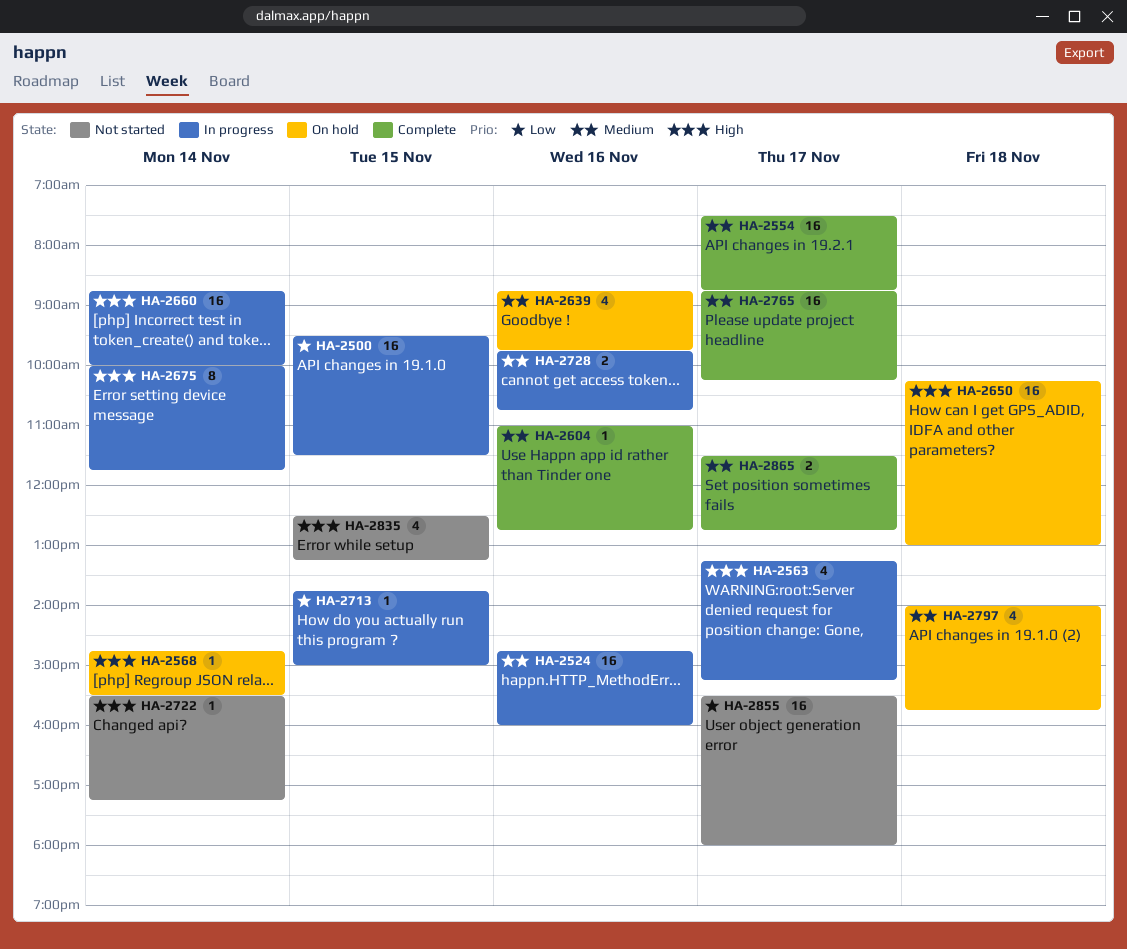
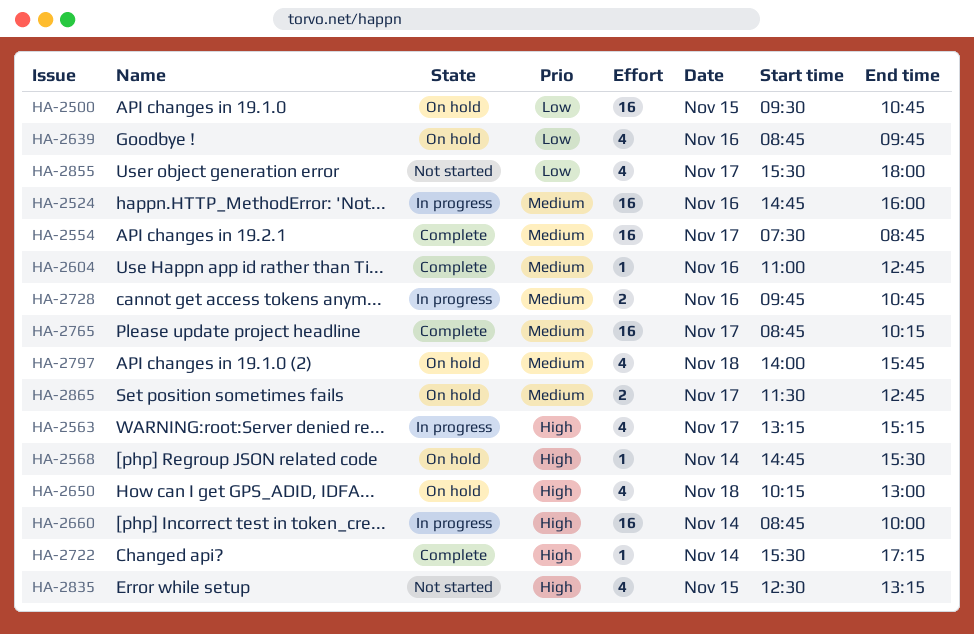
HA-2500, status: In progress -> On hold
HA-2500, ends: 11:30 -> 10:45
HA-2639, priority: Medium -> Low
HA-2650, estimate: 16 -> 4
HA-2675: present -> none
HA-2713: present -> none
HA-2722, status: Not started -> Complete
HA-2855, estimate: 16 -> 4
HA-2865, status: Complete -> On hold

